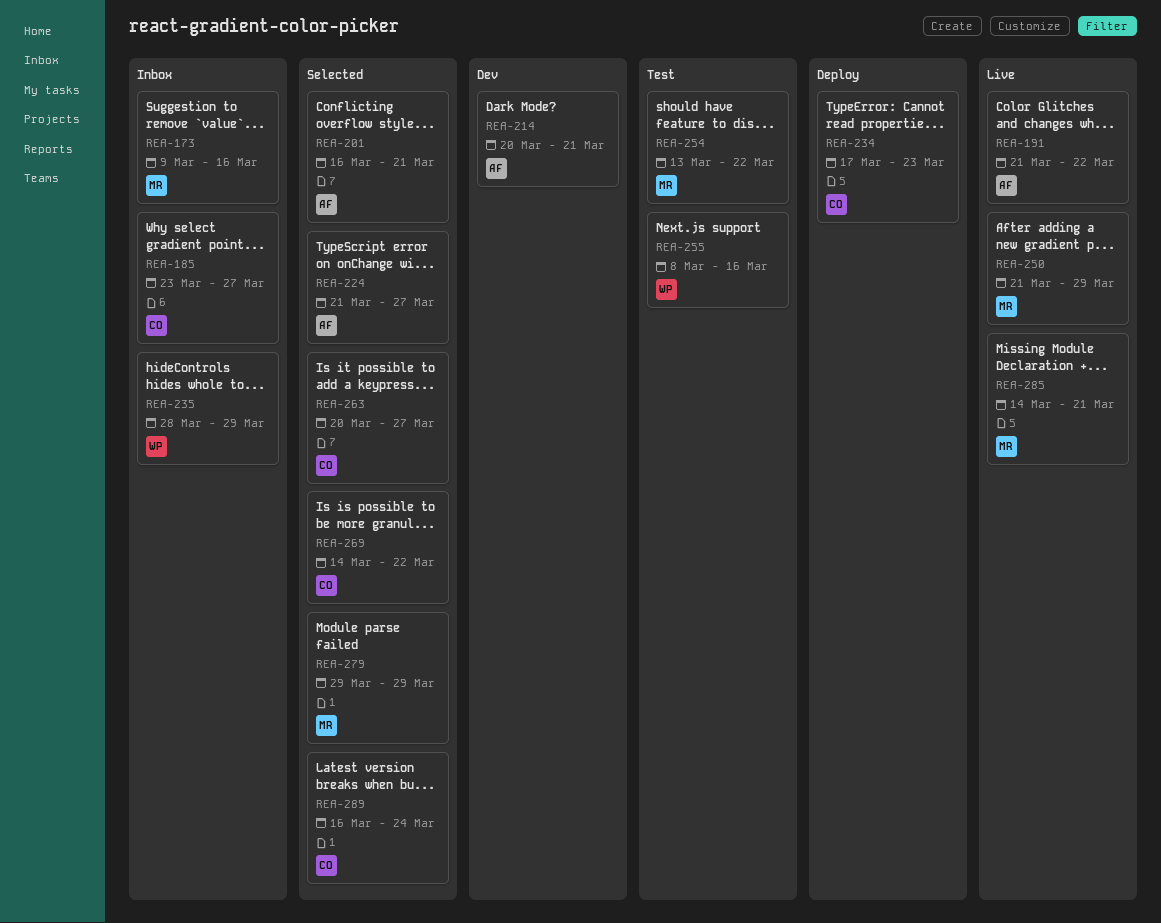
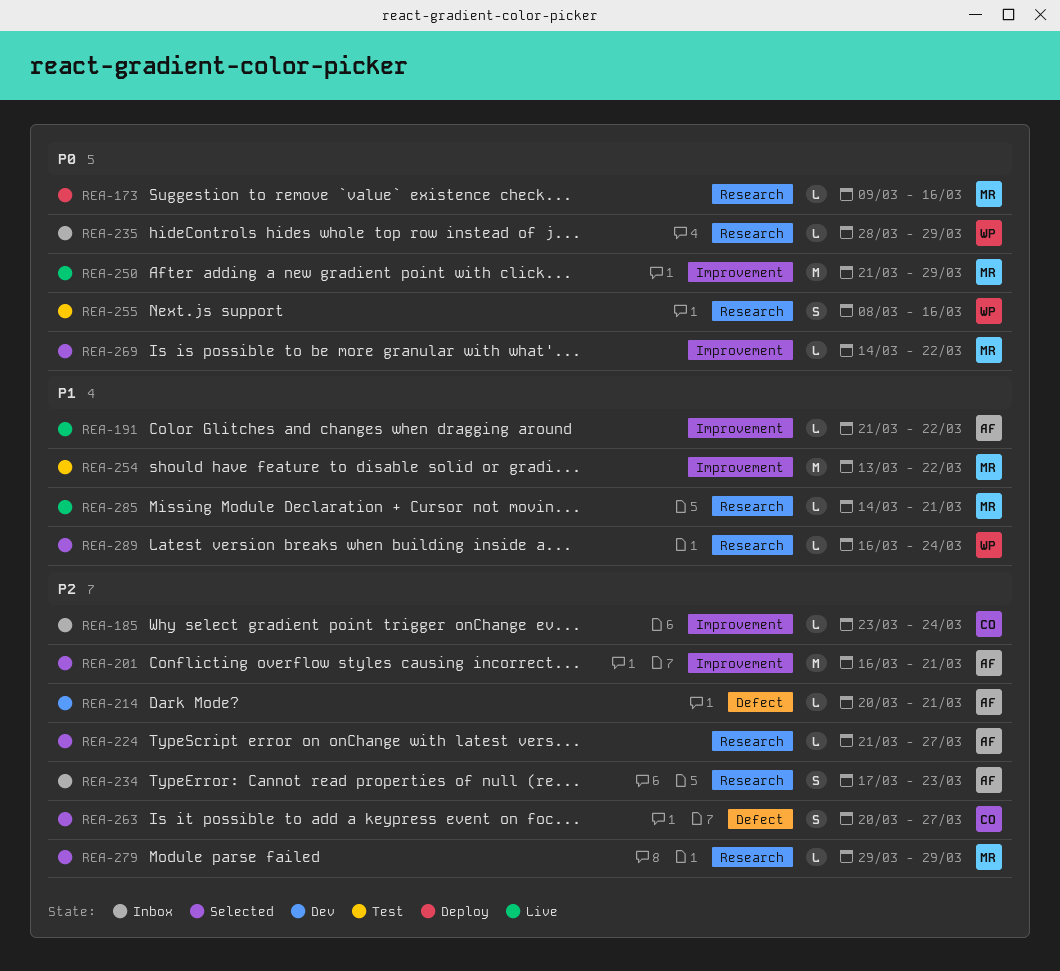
REA-173, status: Inbox -> Deploy
REA-185, due: Mar 27 -> Mar 24
REA-234, status: Deploy -> Inbox
REA-234, owner: CO -> AF
REA-269, owner: CO -> MR
REA-289, owner: CO -> WP

